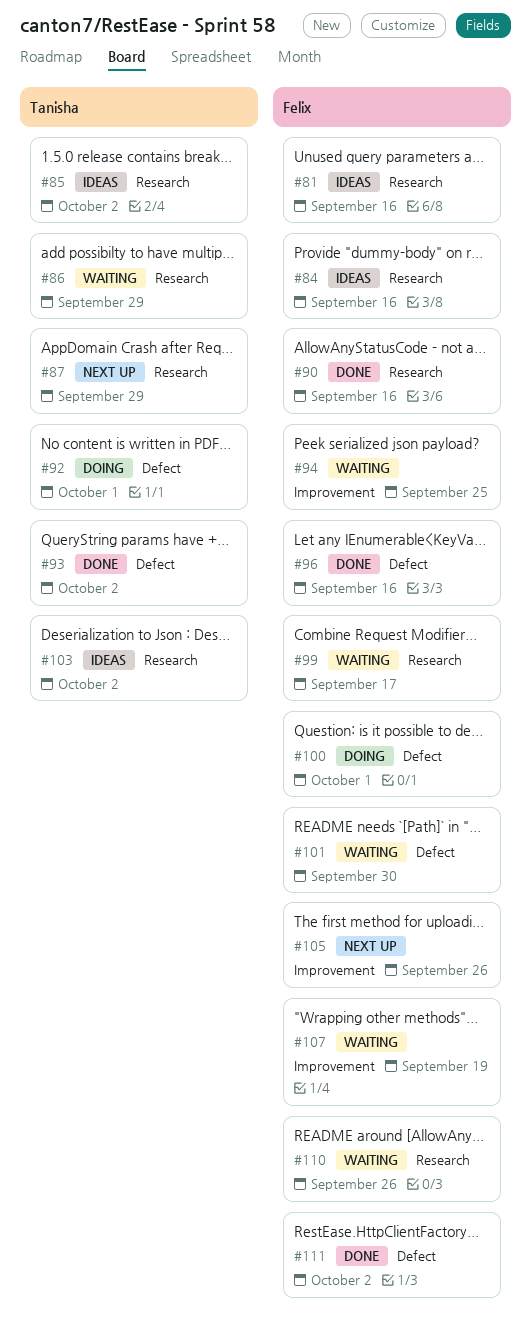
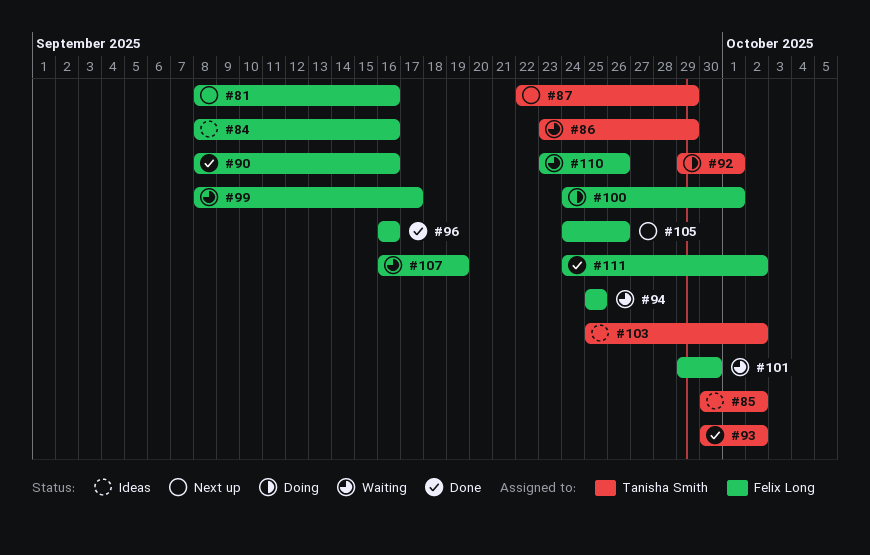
#81, status: Ideas -> Next up

